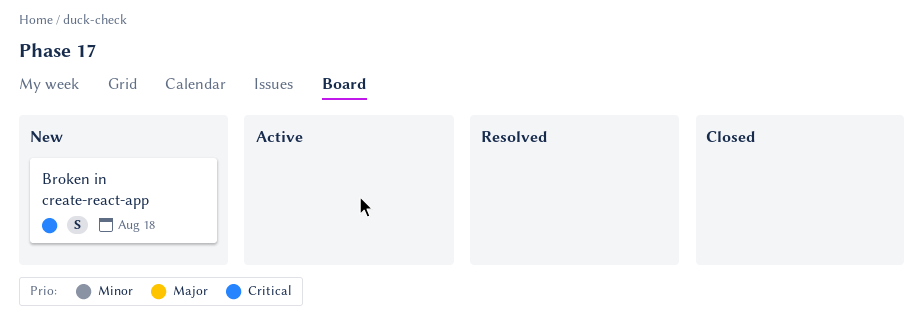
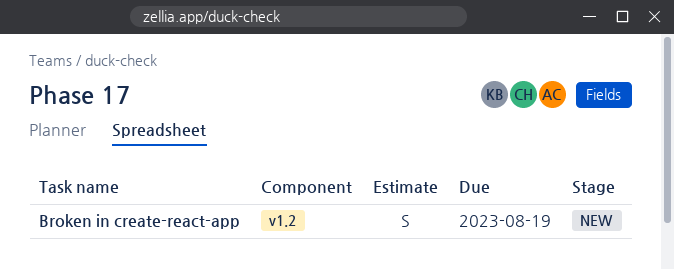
Broken in create-react-app, due: Aug 18 -> Aug 19

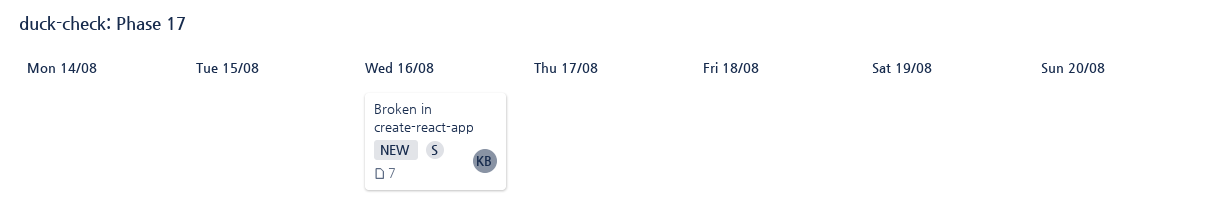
Broken in create-react-app, due: Aug 19 -> Aug 16

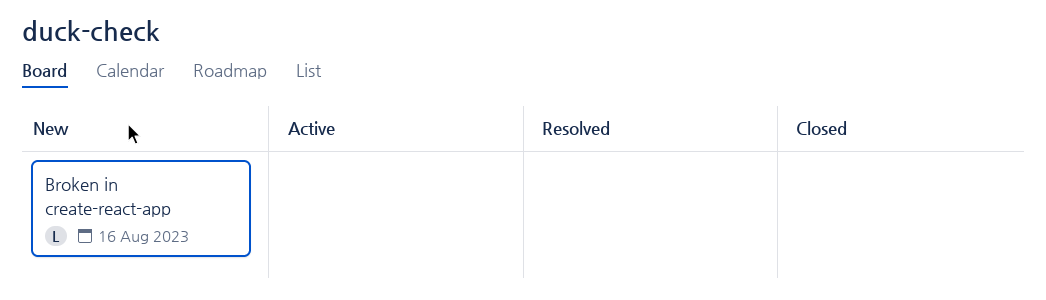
Broken in create-react-app, estimate: S -> L

